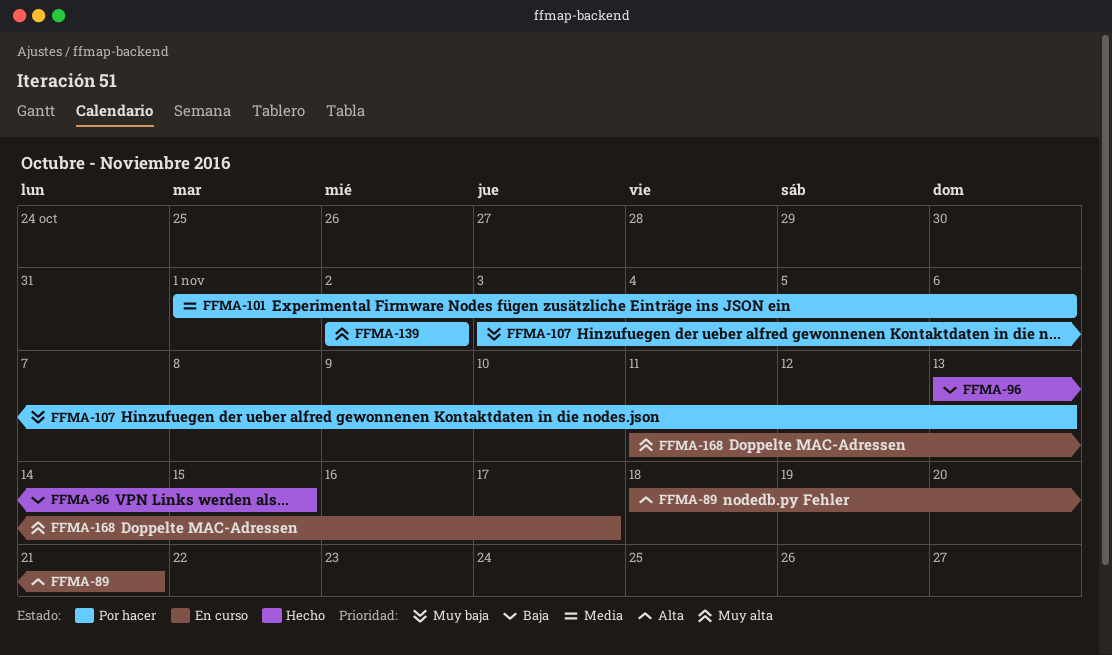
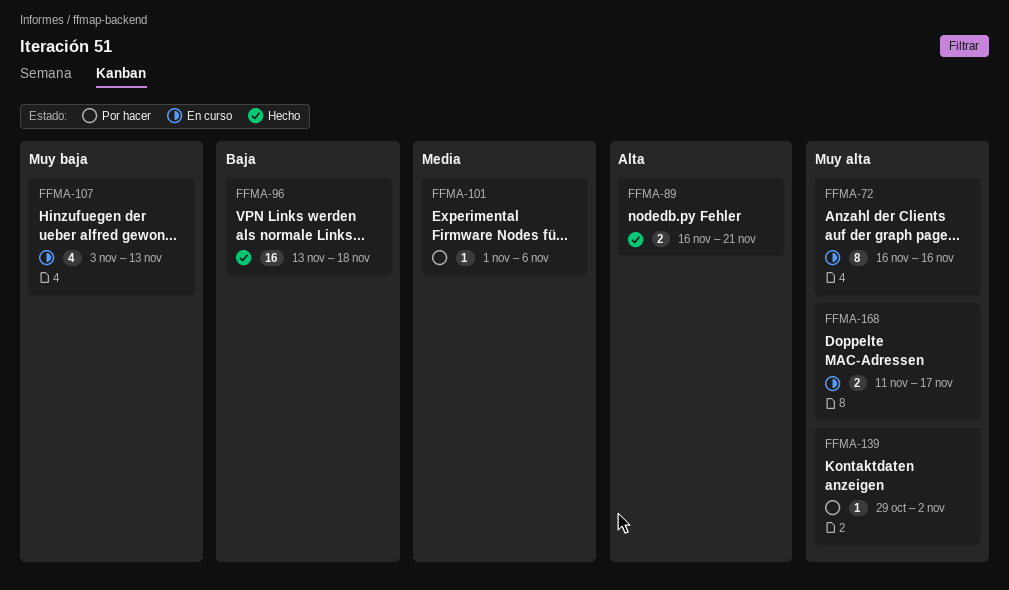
FFMA-72: none -> present
FFMA-89, status: En curso -> Hecho
FFMA-89, start: Nov 18 -> Nov 16
FFMA-96, due: Nov 15 -> Nov 18
FFMA-107, status: Por hacer -> En curso
FFMA-139, start: Nov 2 -> Oct 29

